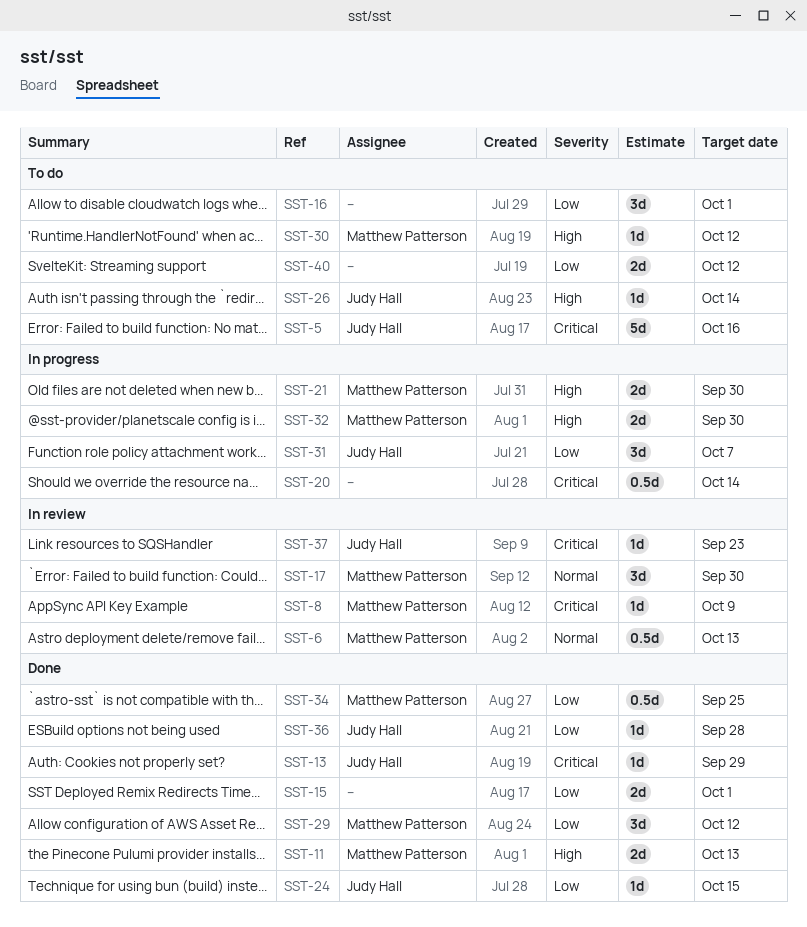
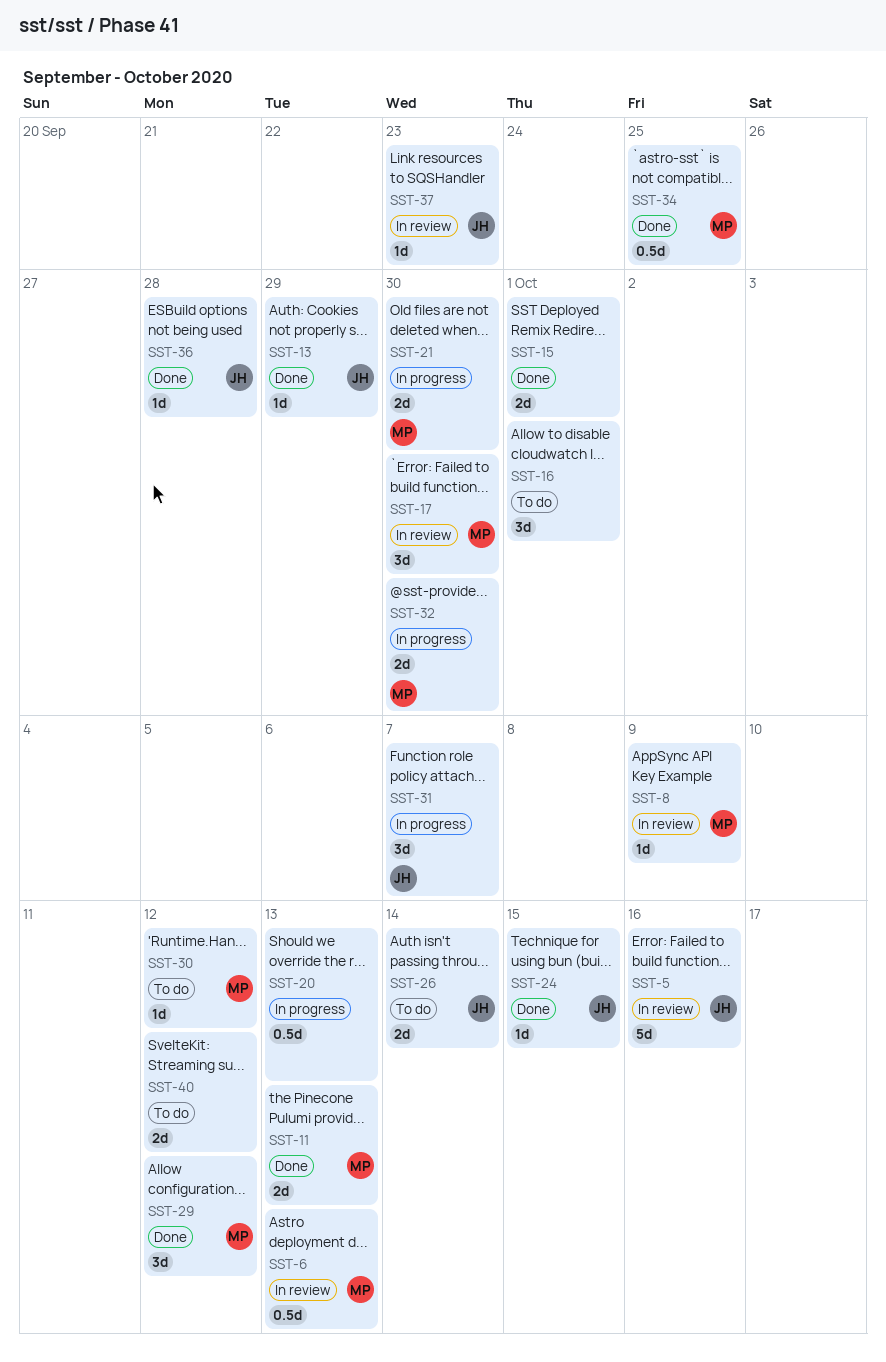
SST-5, status: To do -> In review
SST-20, due: Oct 14 -> Oct 13
SST-26, estimate: 1d -> 2d

